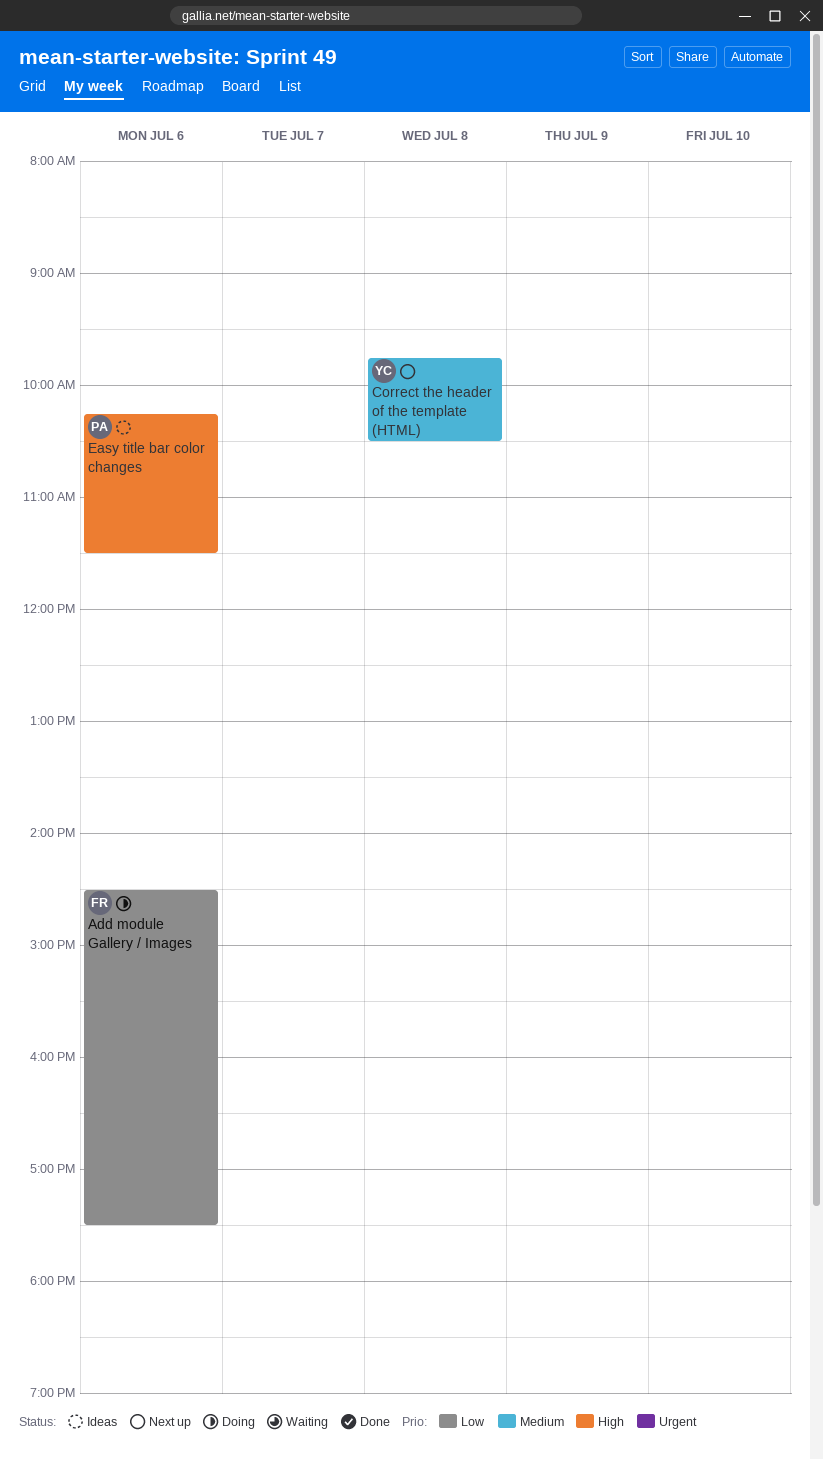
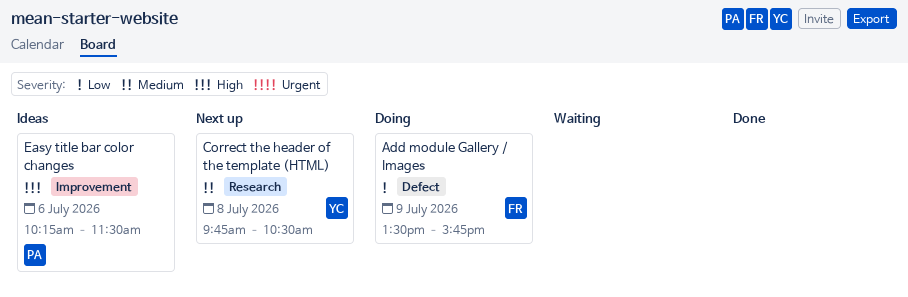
Add module Gallery / Images, day: Jul 6 -> Jul 9
Add module Gallery / Images, begins: 14:30 -> 13:30
Add module Gallery / Images, ends: 17:30 -> 15:45

